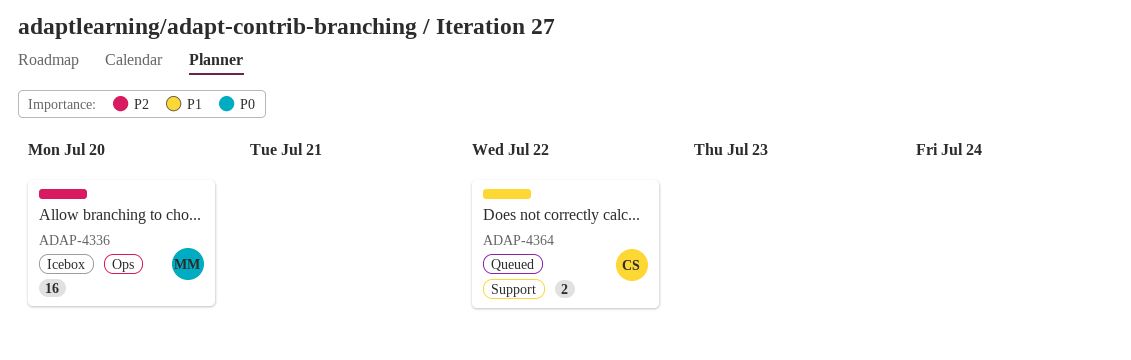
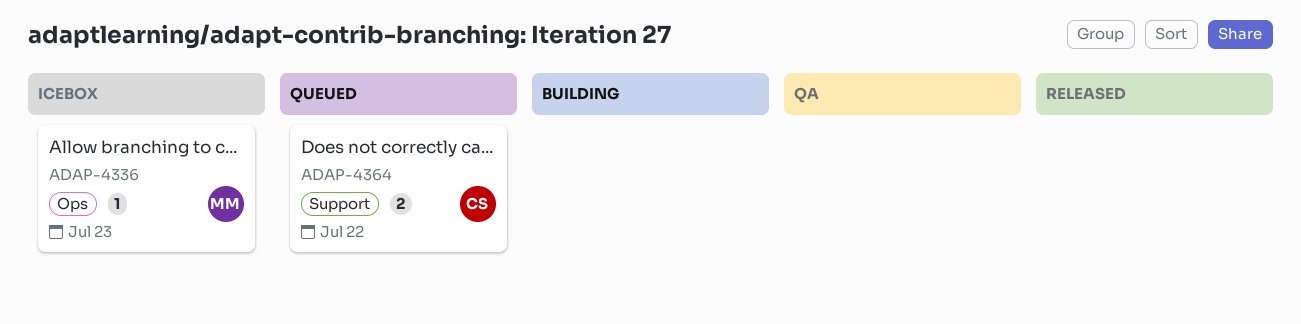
ADAP-4336, estimate: 16 -> 1
ADAP-4336, due: Jul 20 -> Jul 23

